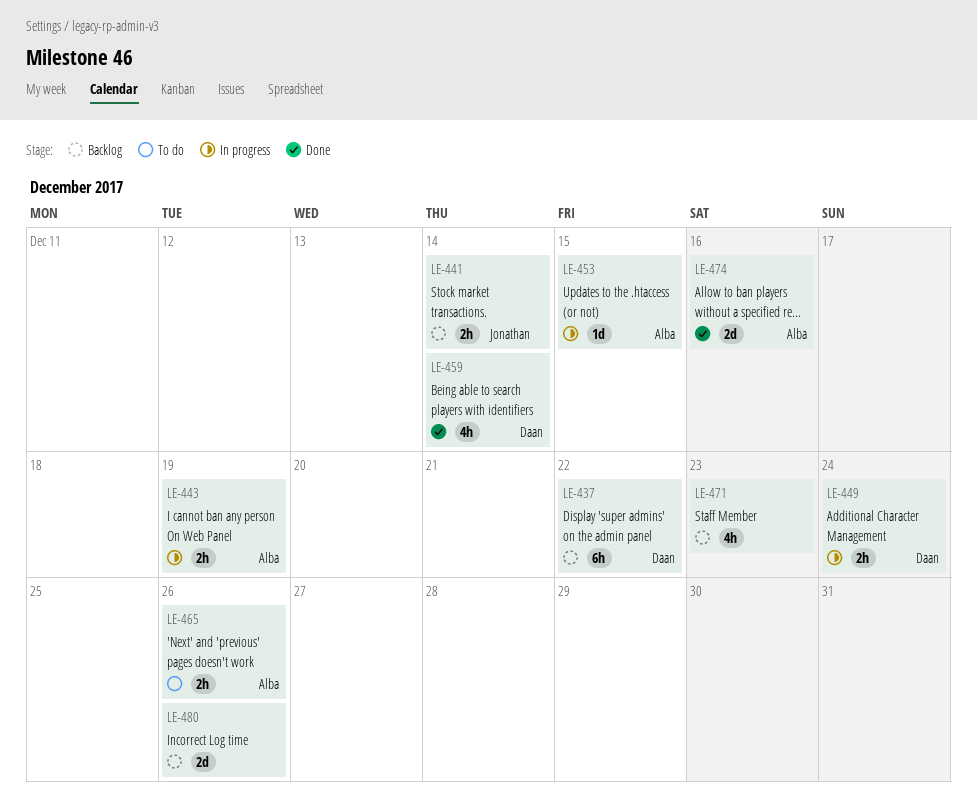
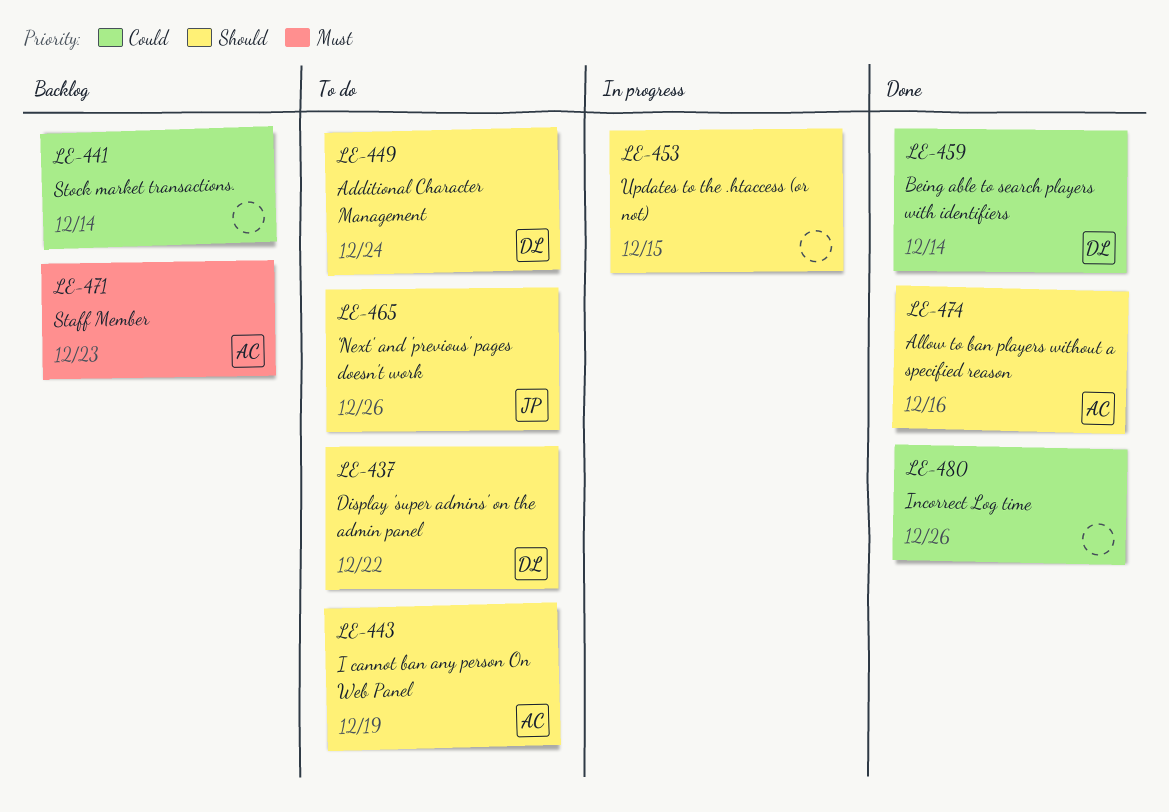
LE-437, status: Backlog -> To do
LE-441, owner: Jonathan -> none
LE-443, status: In progress -> To do
LE-449, status: In progress -> To do
LE-453, owner: Alba -> none
LE-465, owner: Alba -> Jonathan
LE-471, owner: none -> Alba
LE-480, status: Backlog -> Done

